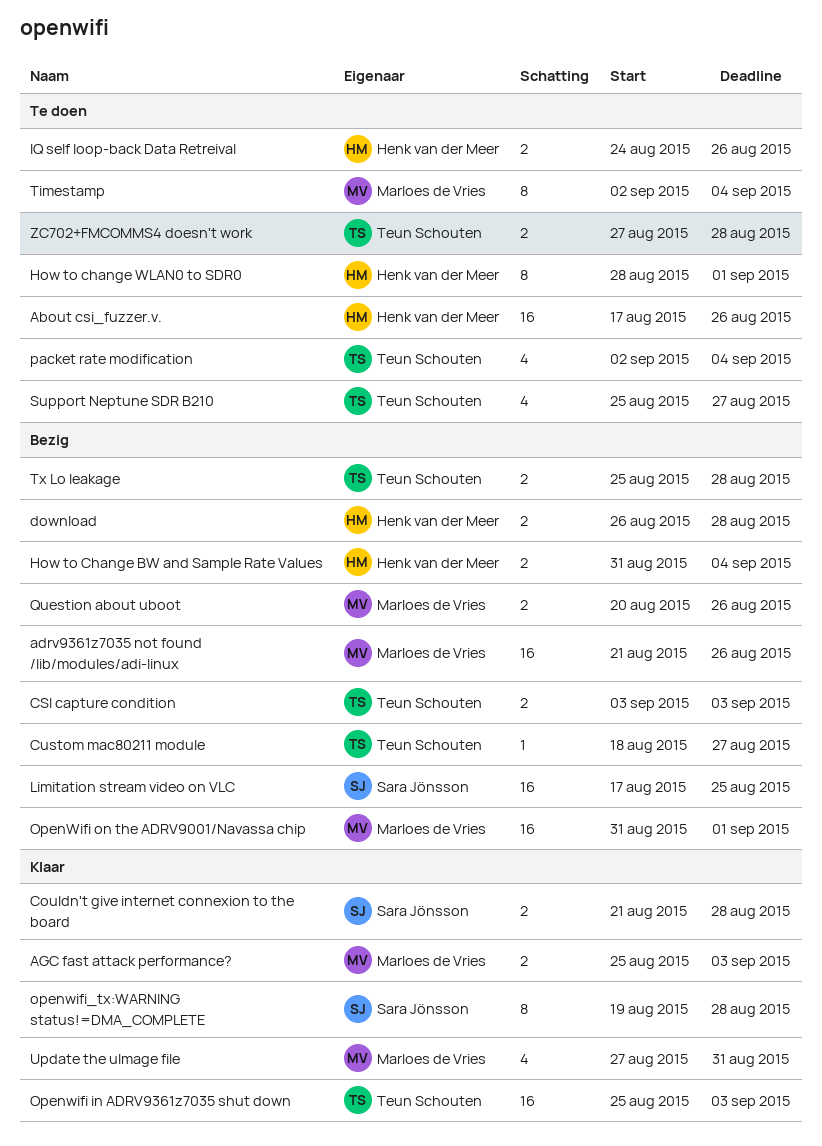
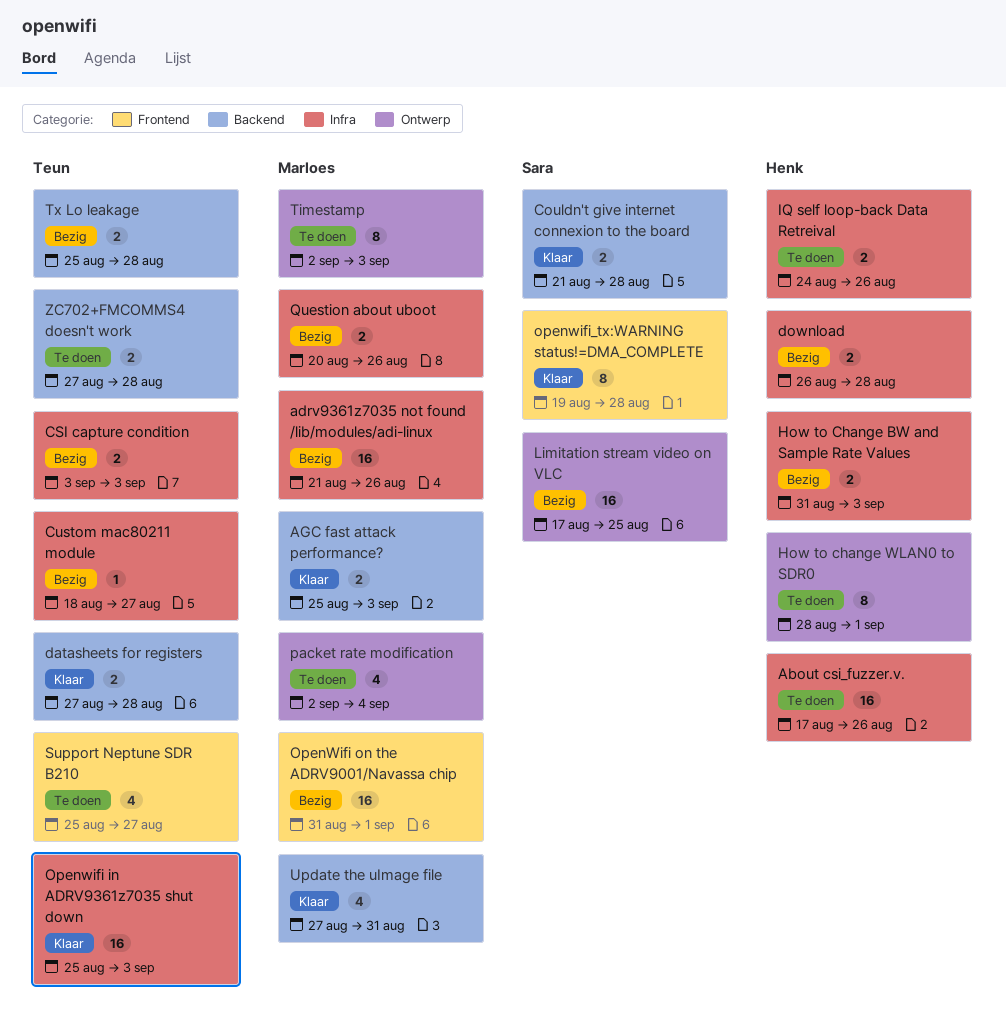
datasheets for registers: none -> present
How to Change BW and Sample Rate Values, due: Sep 4 -> Sep 3
packet rate modification, owner: Teun Schouten -> Marloes de Vries
Timestamp, due: Sep 4 -> Sep 3

